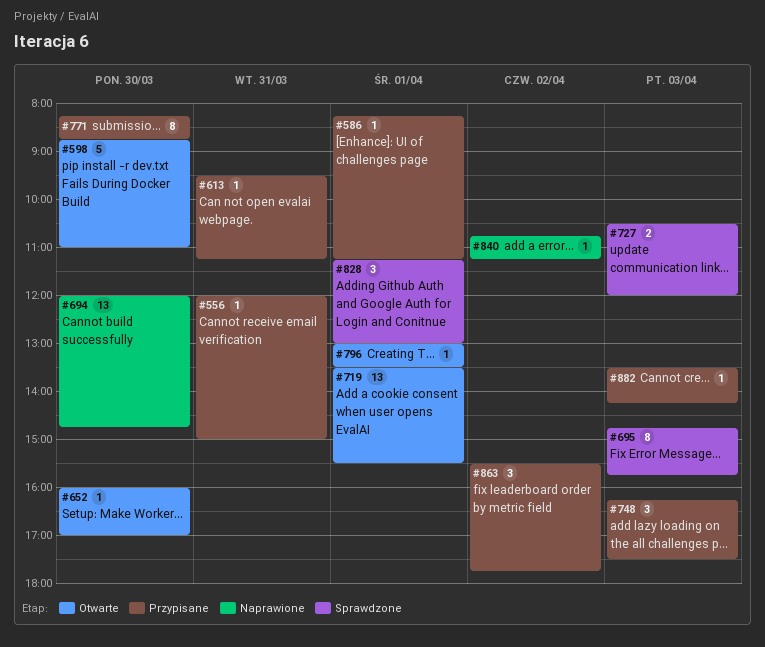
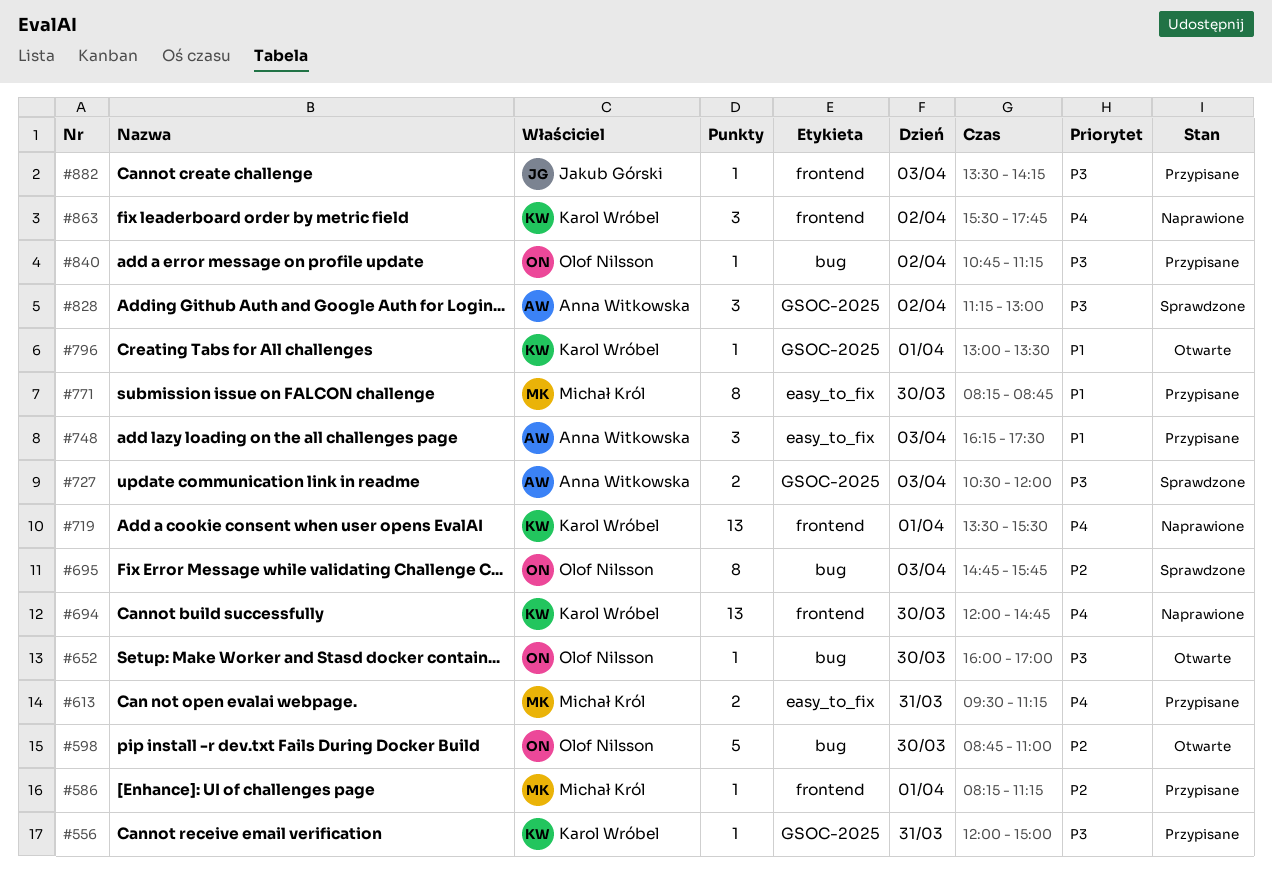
#613, estimate: 1 -> 2
#719, status: Otwarte -> Naprawione
#828, day: Apr 1 -> Apr 2
#840, status: Naprawione -> Przypisane
#863, status: Przypisane -> Naprawione

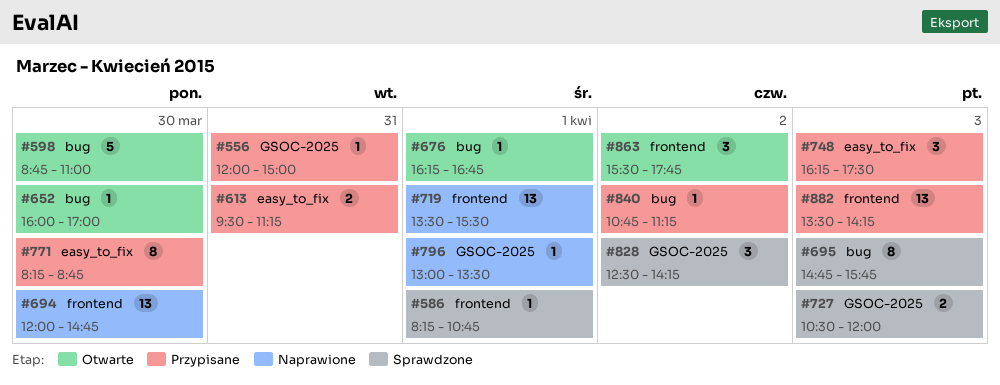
#586, status: Przypisane -> Sprawdzone
#586, ends: 11:15 -> 10:45
#676: none -> present
#796, status: Otwarte -> Naprawione
#828, begins: 11:15 -> 12:30
#828, ends: 13:00 -> 14:15
#863, status: Naprawione -> Otwarte
#882, estimate: 1 -> 13

